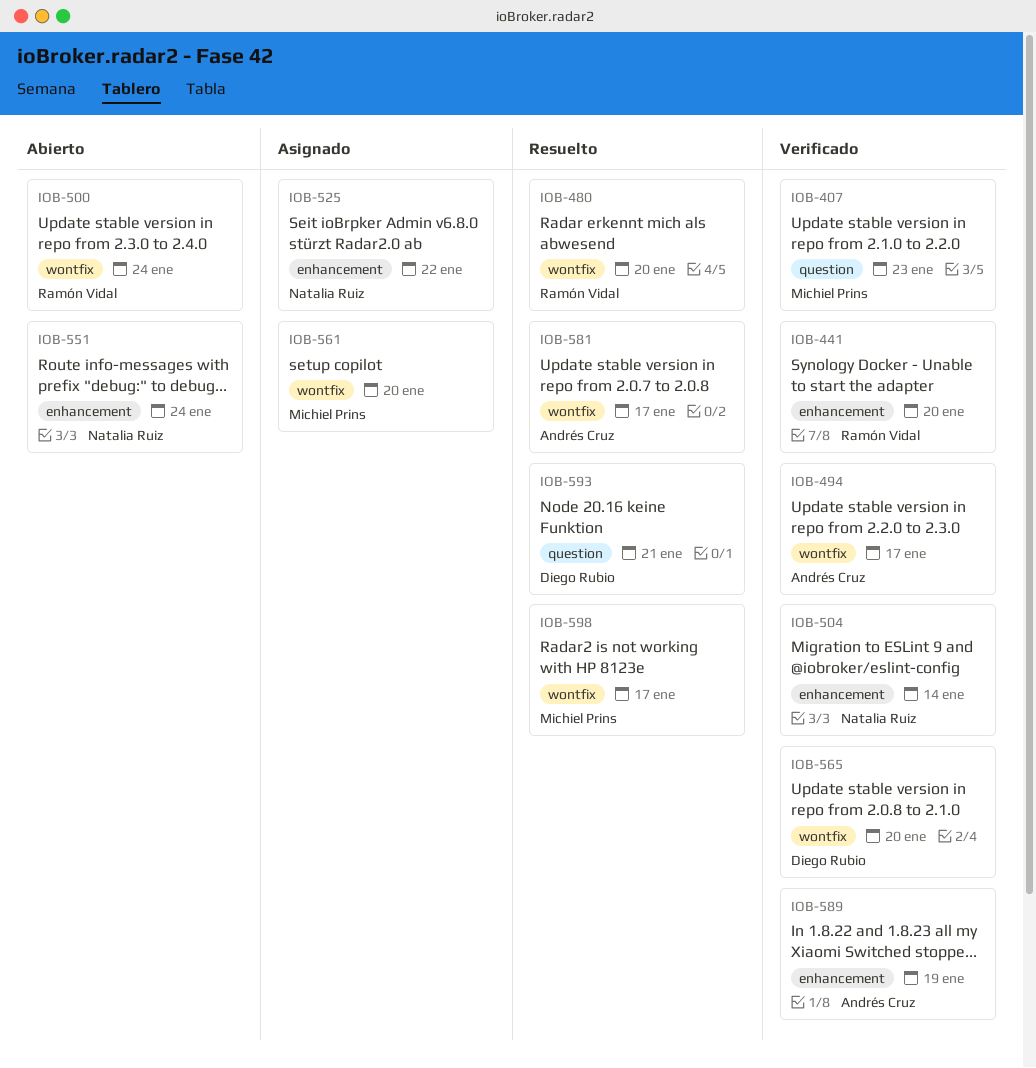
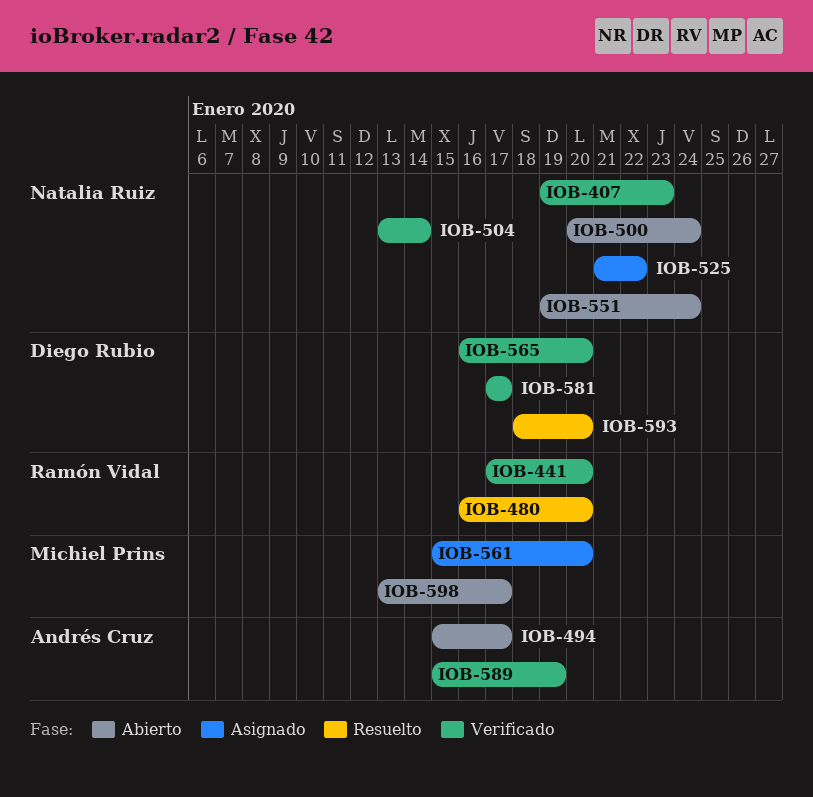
IOB-407, owner: Michiel Prins -> Natalia Ruiz
IOB-494, status: Verificado -> Abierto
IOB-500, owner: Ramón Vidal -> Natalia Ruiz
IOB-581, status: Resuelto -> Verificado
IOB-581, owner: Andrés Cruz -> Diego Rubio
IOB-593, due: Jan 21 -> Jan 20
IOB-598, status: Resuelto -> Abierto

